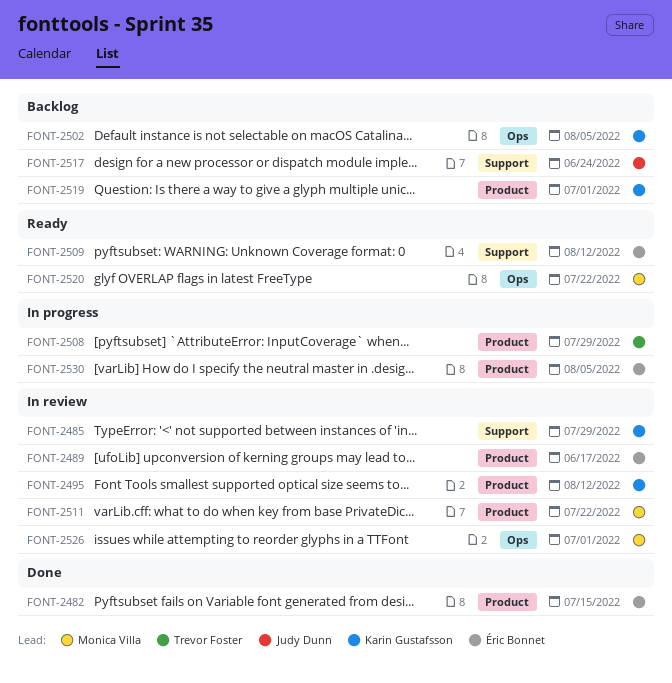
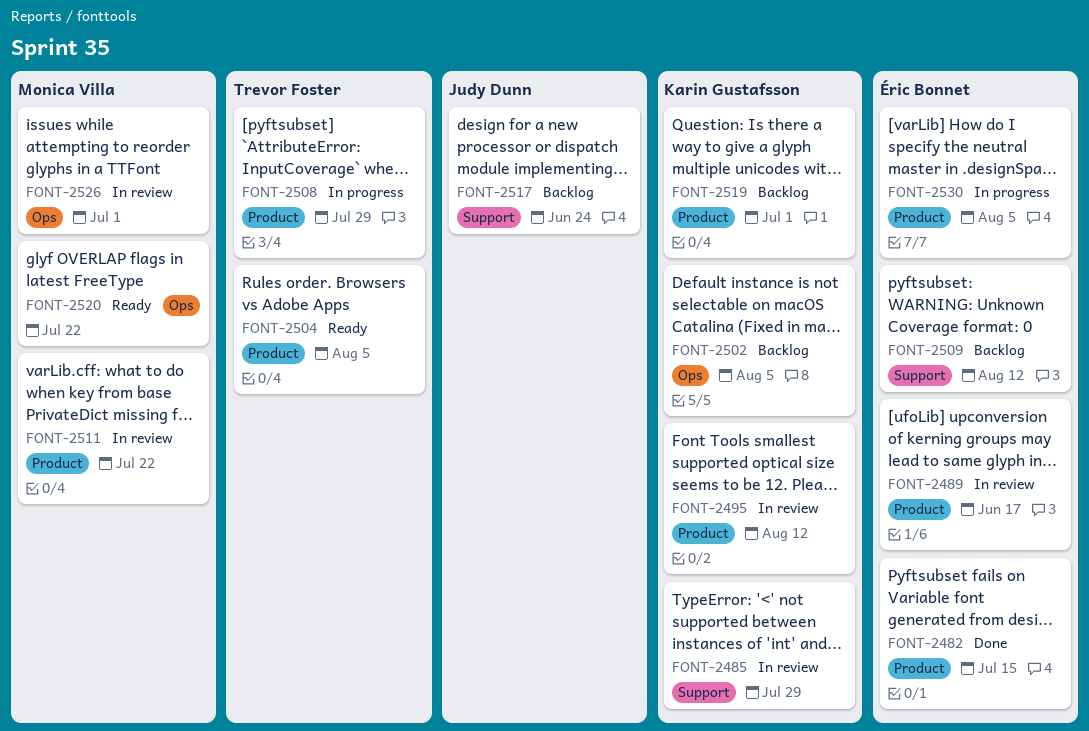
FONT-2504: none -> present
FONT-2509, status: Ready -> Backlog

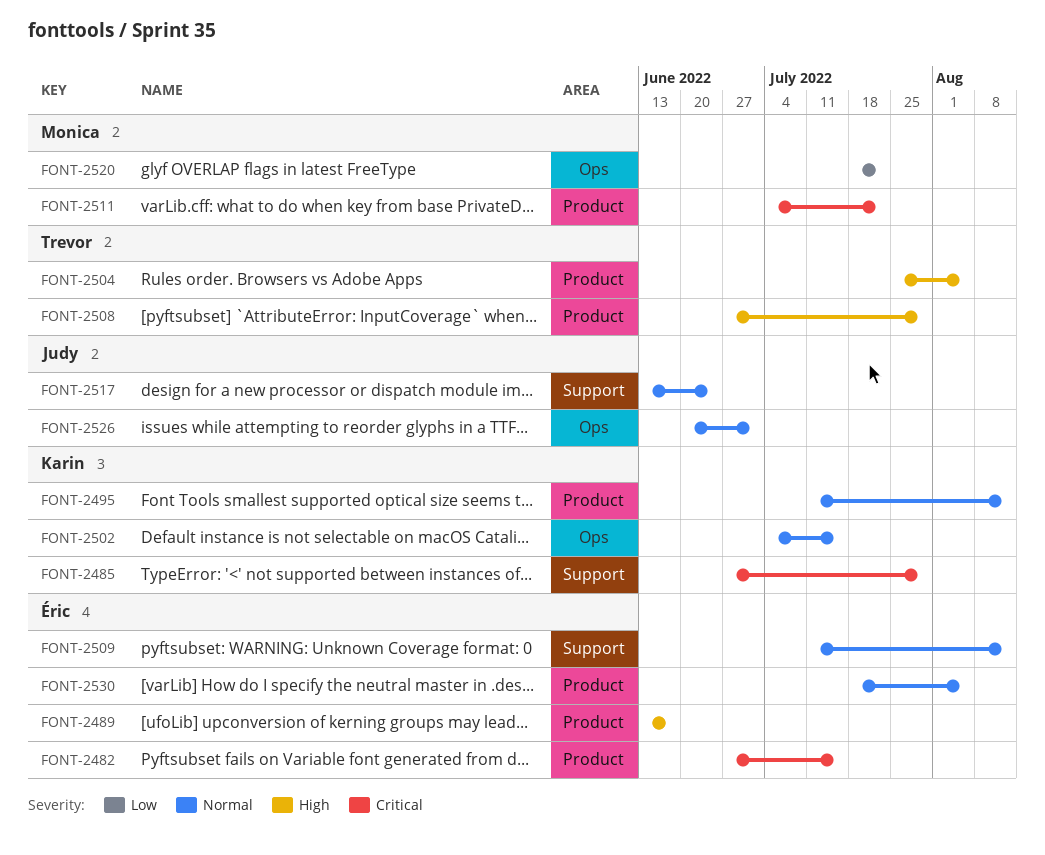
FONT-2502, due: Aug 5 -> Jul 15
FONT-2519: present -> none
FONT-2526, owner: Monica Villa -> Judy Dunn

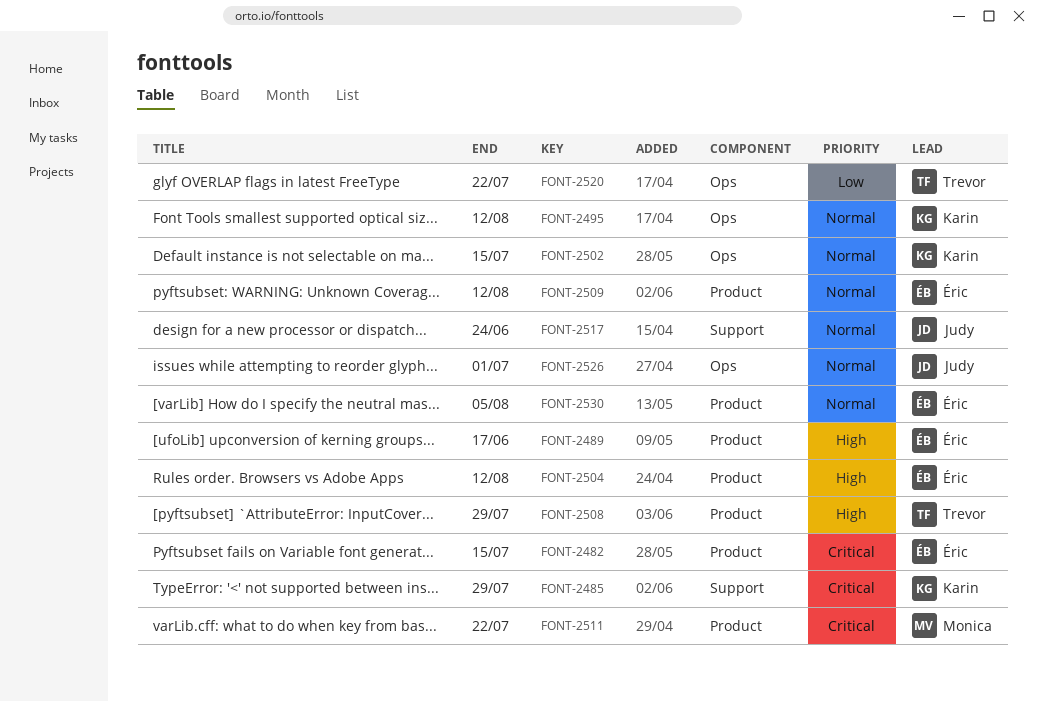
FONT-2495, label: Product -> Ops
FONT-2504, owner: Trevor -> Éric
FONT-2504, due: Aug 5 -> Aug 12
FONT-2509, label: Support -> Product
FONT-2520, owner: Monica -> Trevor

